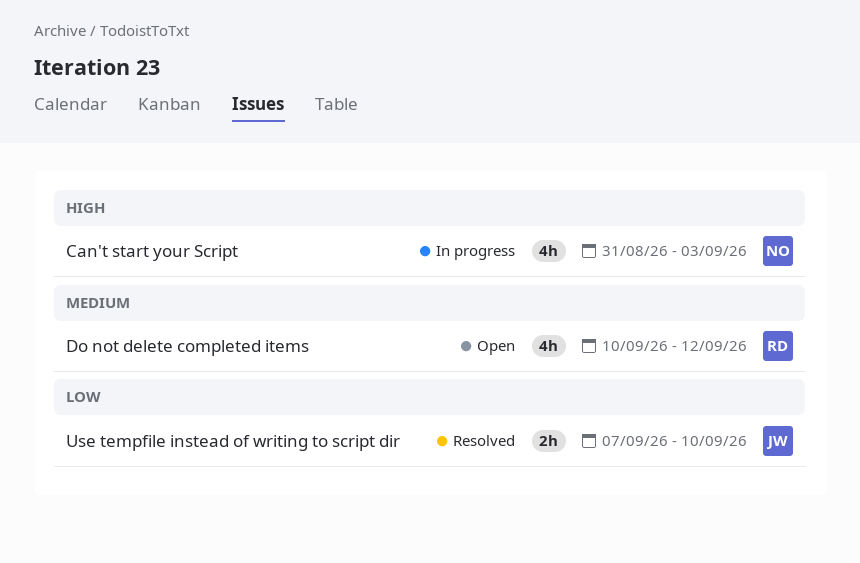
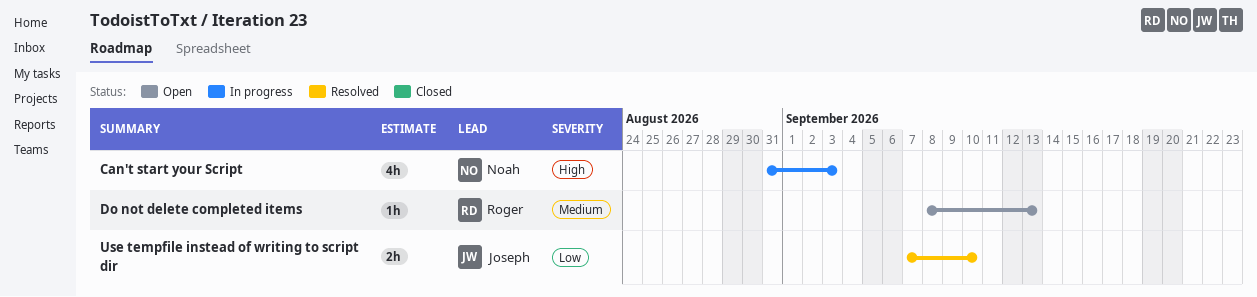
Do not delete completed items, estimate: 4h -> 1h
Do not delete completed items, start: Sep 10 -> Sep 8
Do not delete completed items, due: Sep 12 -> Sep 13

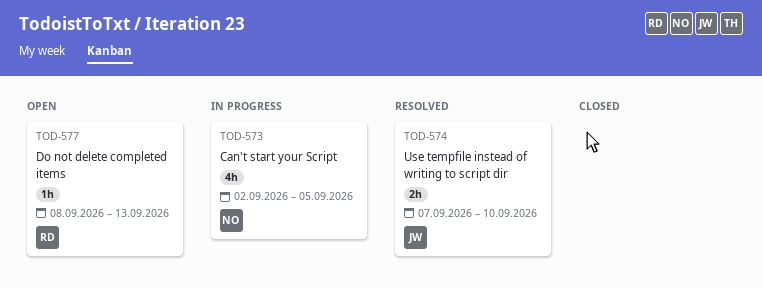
Can't start your Script, start: Aug 31 -> Sep 2
Can't start your Script, due: Sep 3 -> Sep 5

